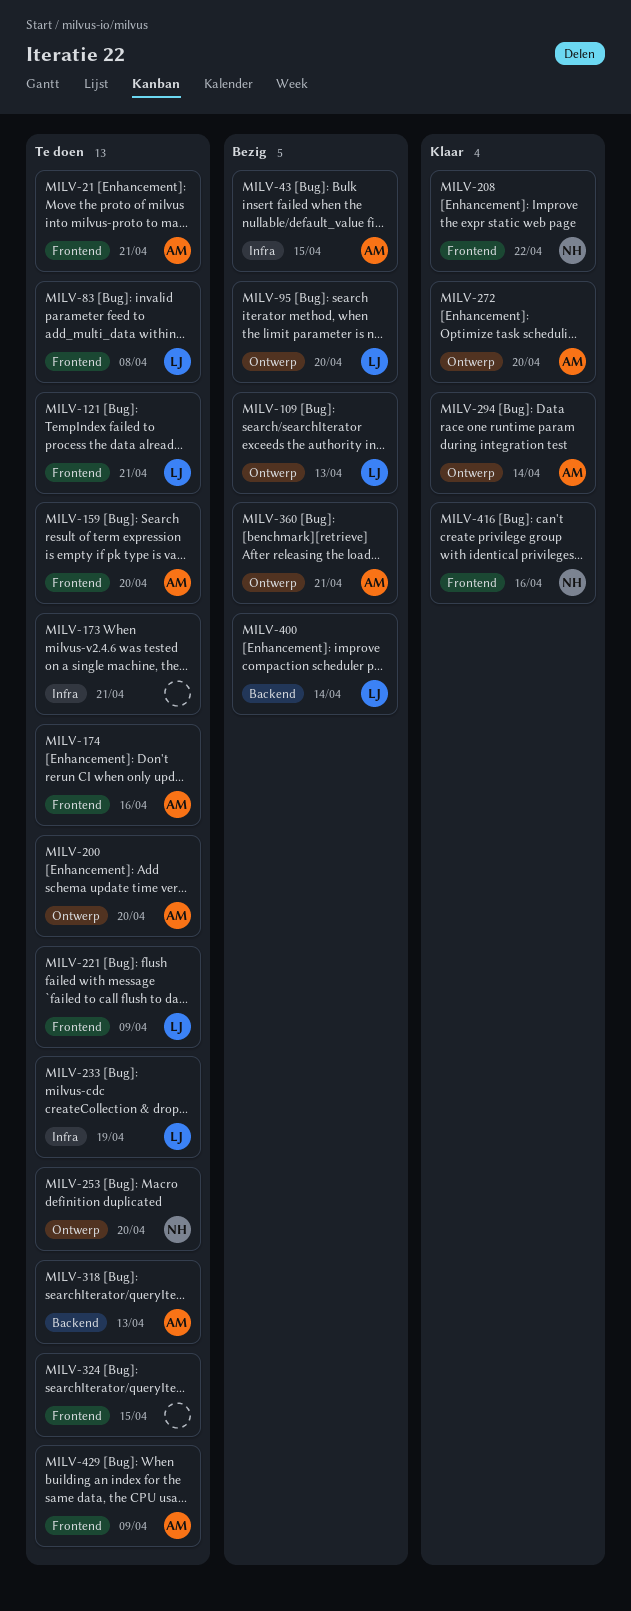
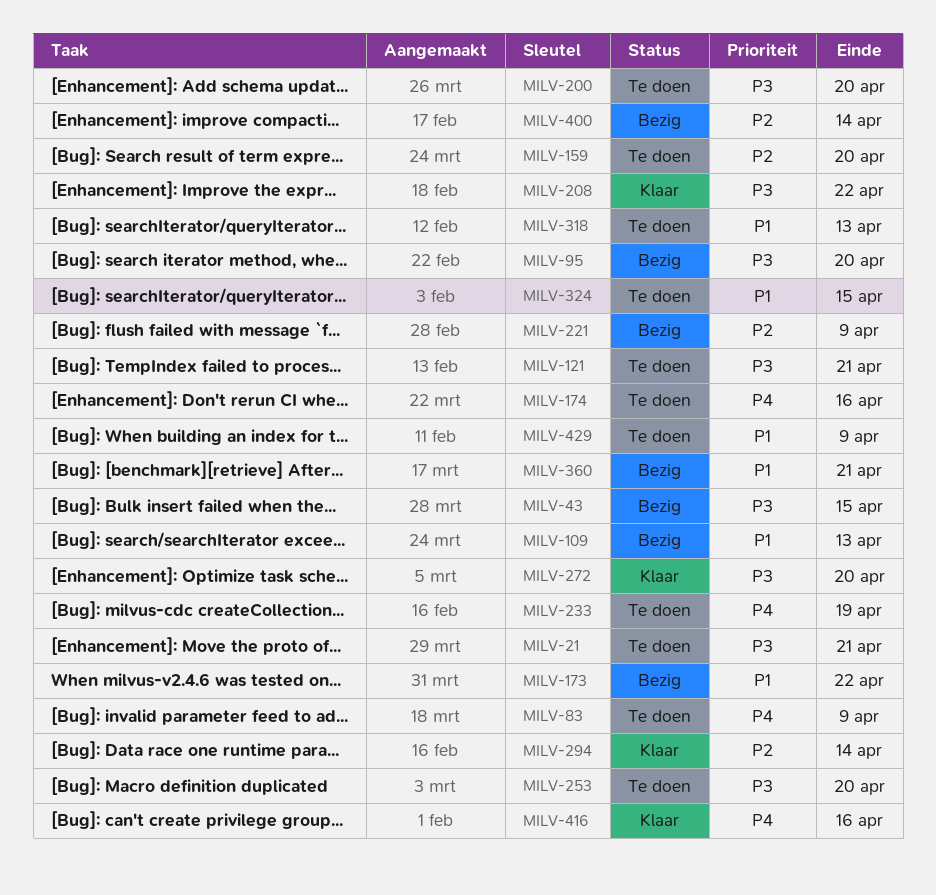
MILV-83, due: Apr 8 -> Apr 9
MILV-173, status: Te doen -> Bezig
MILV-173, due: Apr 21 -> Apr 22
MILV-221, status: Te doen -> Bezig

